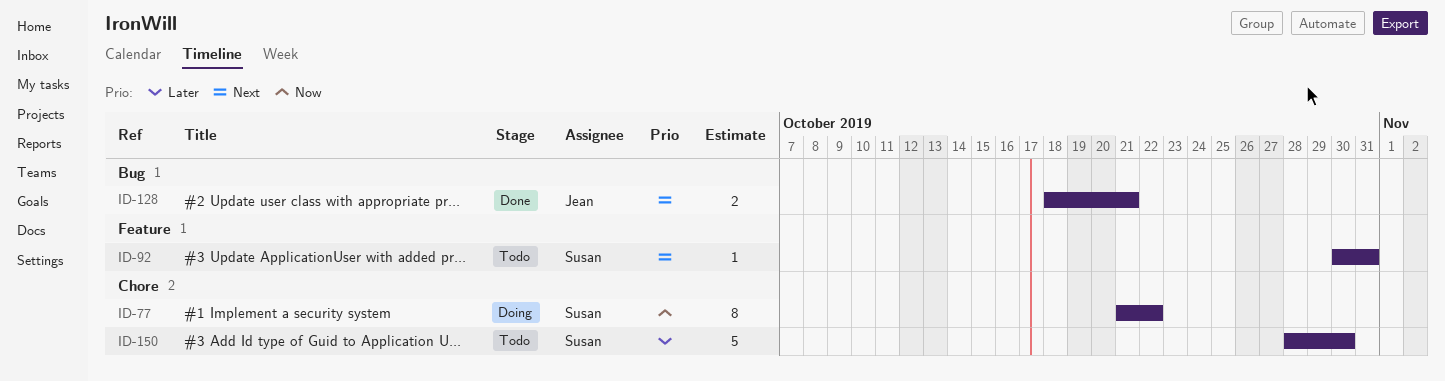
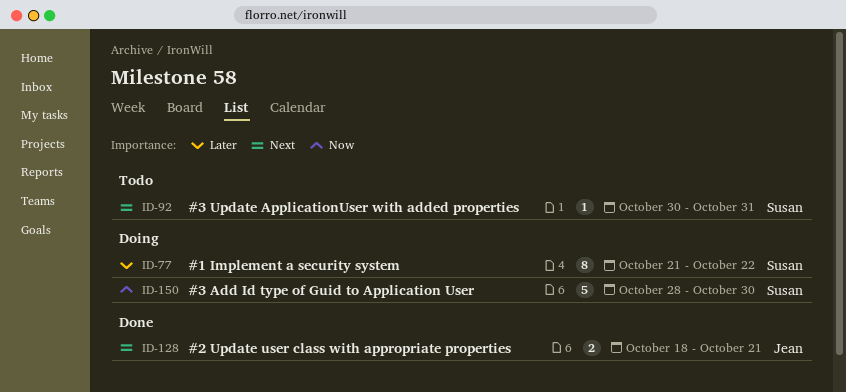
ID-77, priority: Now -> Later
ID-150, status: Todo -> Doing
ID-150, priority: Later -> Now

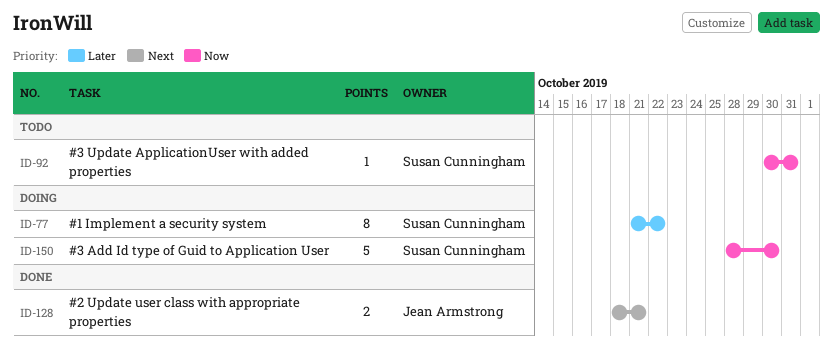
ID-92, priority: Next -> Now

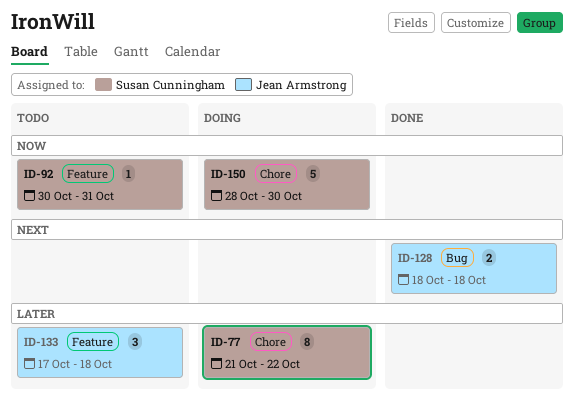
ID-128, due: Oct 21 -> Oct 18
ID-133: none -> present

